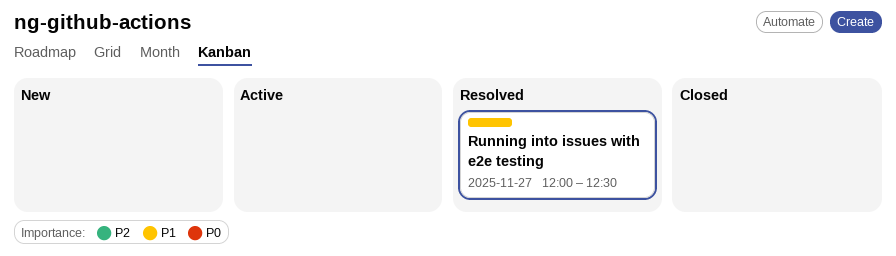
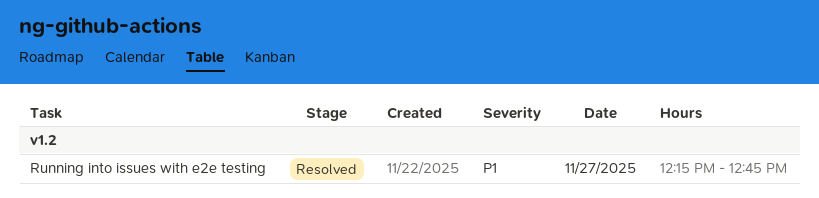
Running into issues with e2e testing, begins: 12:00 -> 12:15
Running into issues with e2e testing, ends: 12:30 -> 12:45

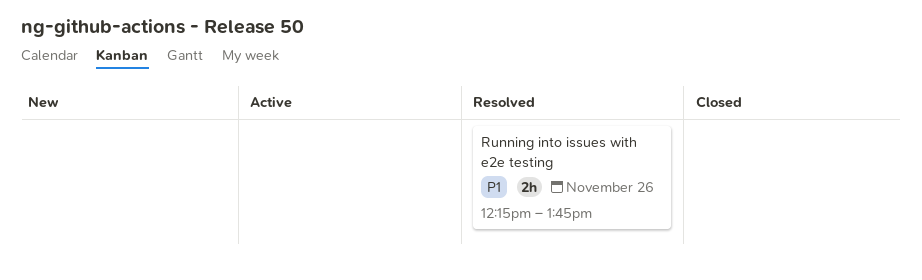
Running into issues with e2e testing, day: Nov 27 -> Nov 26
Running into issues with e2e testing, ends: 12:45 -> 13:45

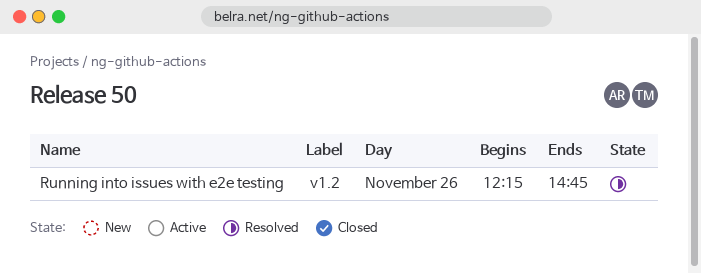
Running into issues with e2e testing, ends: 13:45 -> 14:45

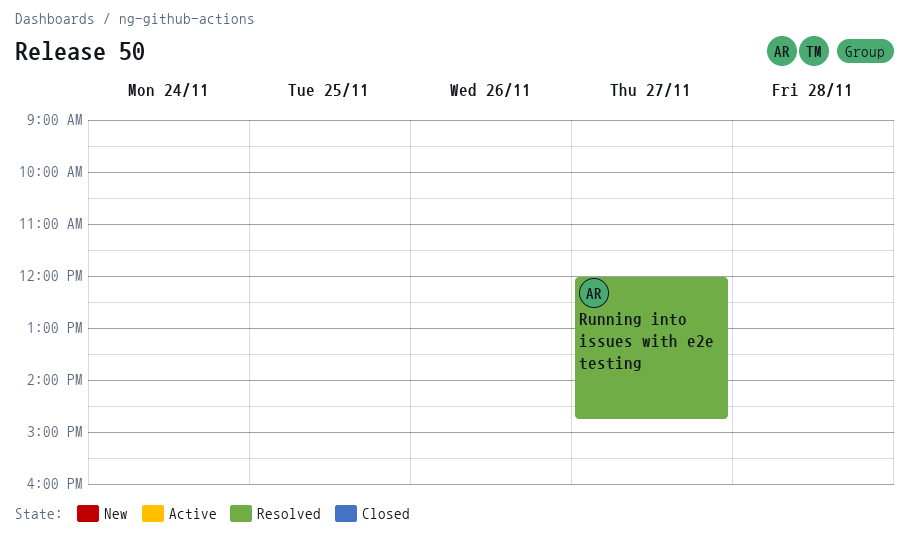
Running into issues with e2e testing, day: Nov 26 -> Nov 27
Running into issues with e2e testing, begins: 12:15 -> 12:00

